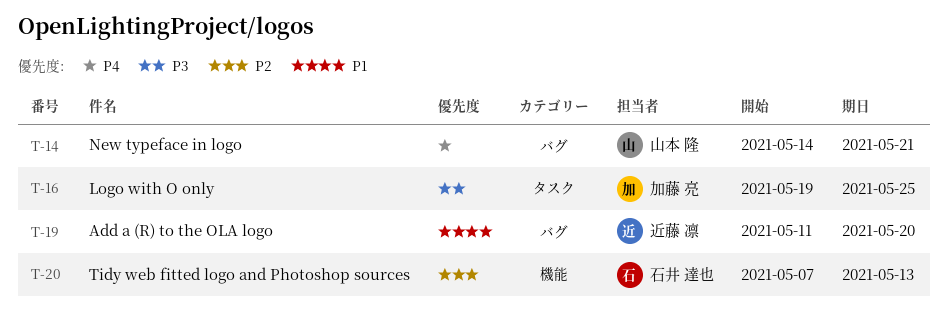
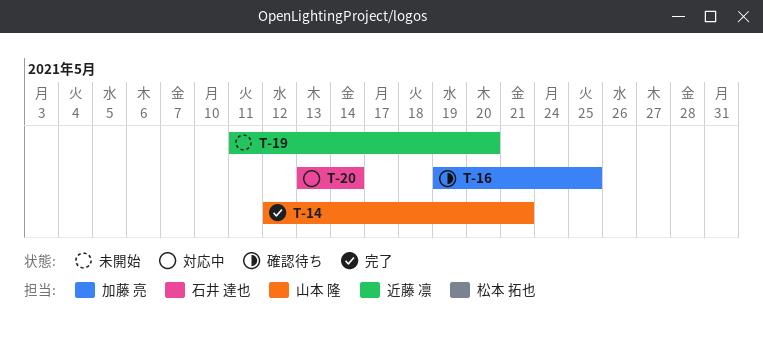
T-14, start: May 14 -> May 12
T-20, start: May 7 -> May 13
T-20, due: May 13 -> May 14

